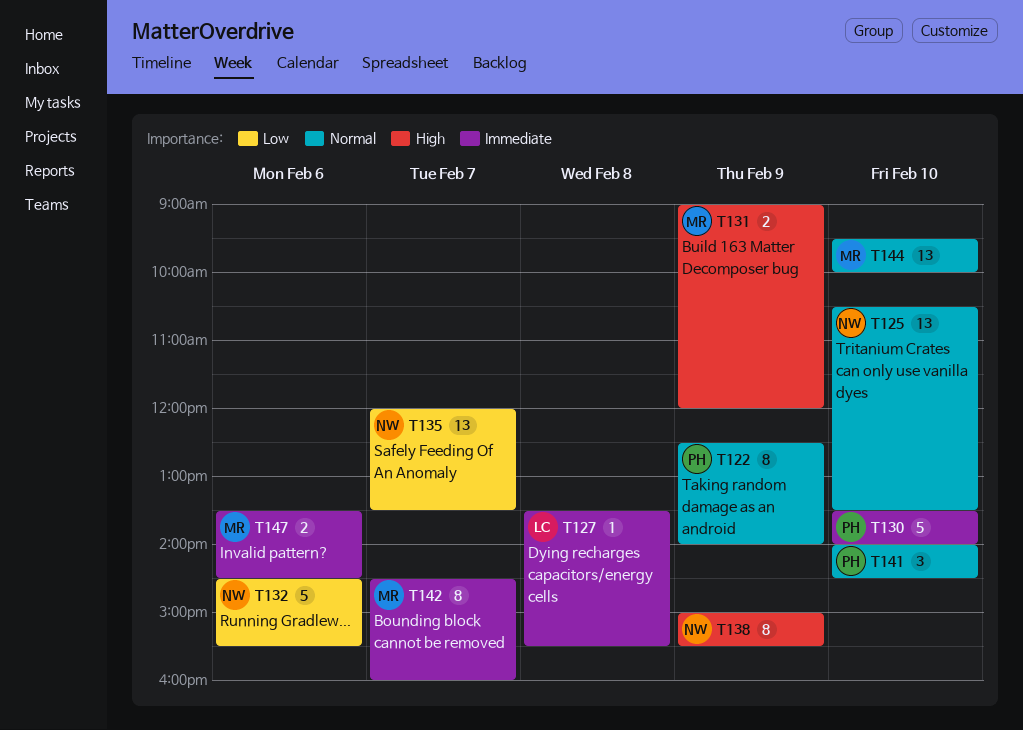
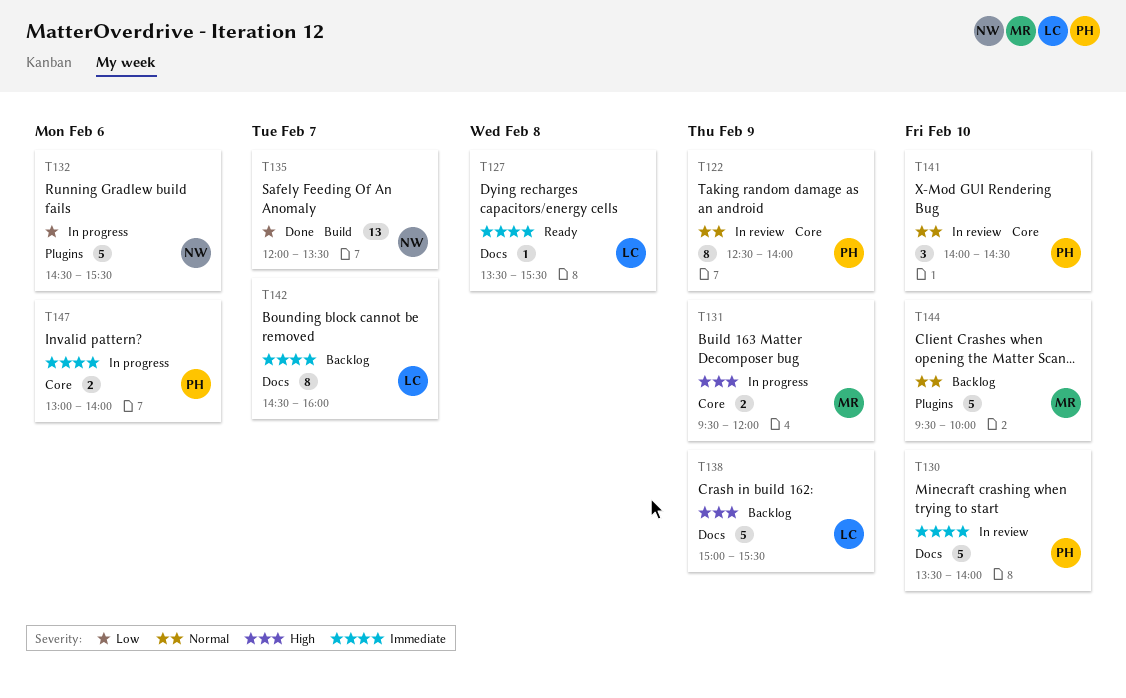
T125: present -> none
T131, begins: 09:00 -> 09:30
T138, owner: NW -> LC
T138, estimate: 8 -> 5
T142, owner: MR -> LC
T144, estimate: 13 -> 5
T147, owner: MR -> PH
T147, begins: 13:30 -> 13:00
T147, ends: 14:30 -> 14:00

